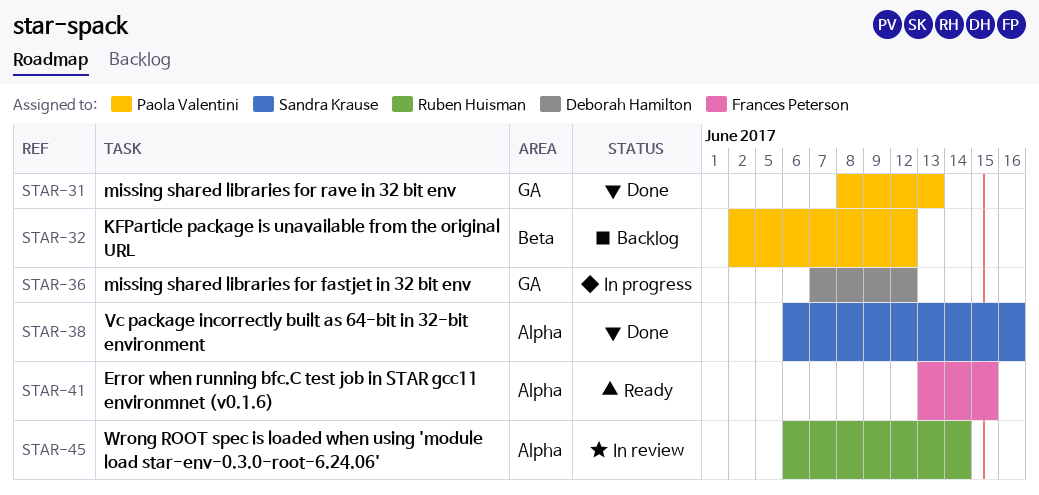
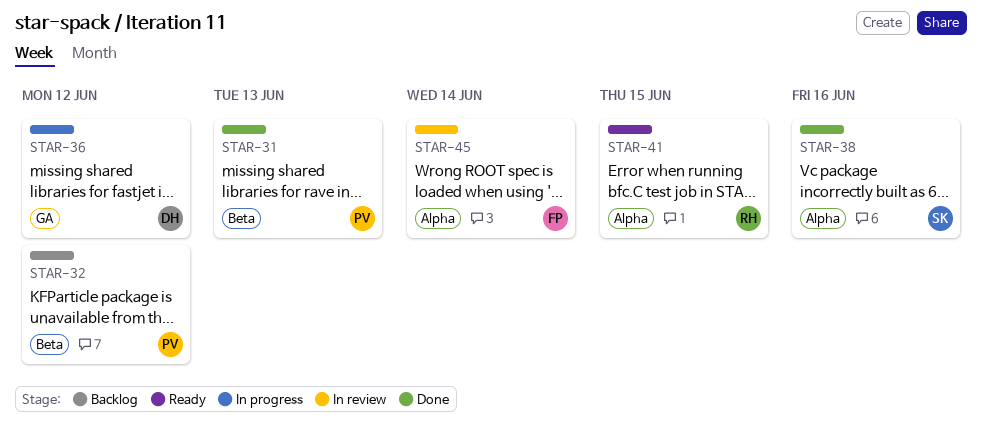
STAR-31, label: GA -> Beta
STAR-41, owner: Frances Peterson -> Ruben Huisman
STAR-45, owner: Ruben Huisman -> Frances Peterson

